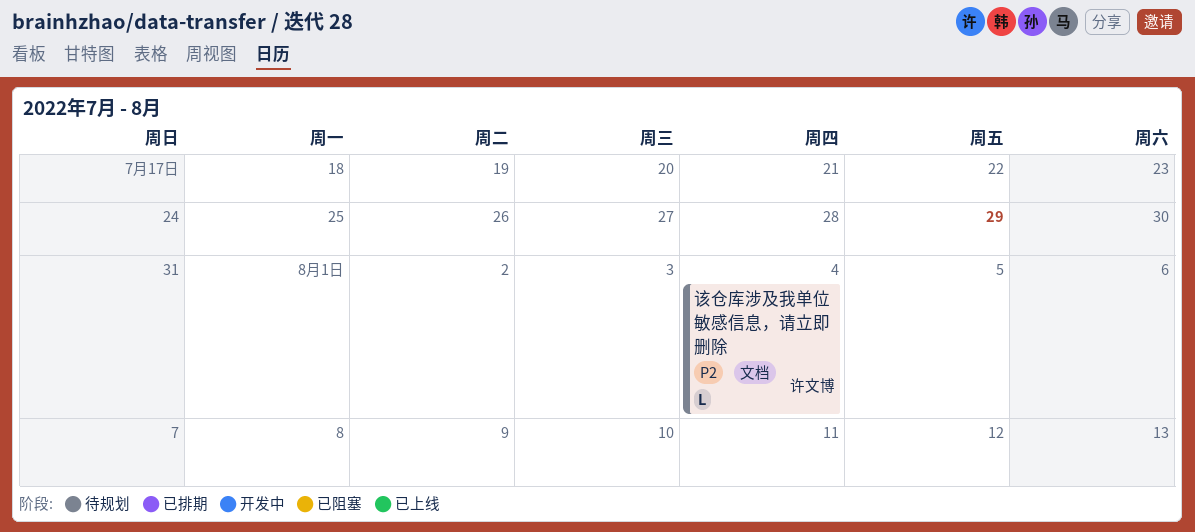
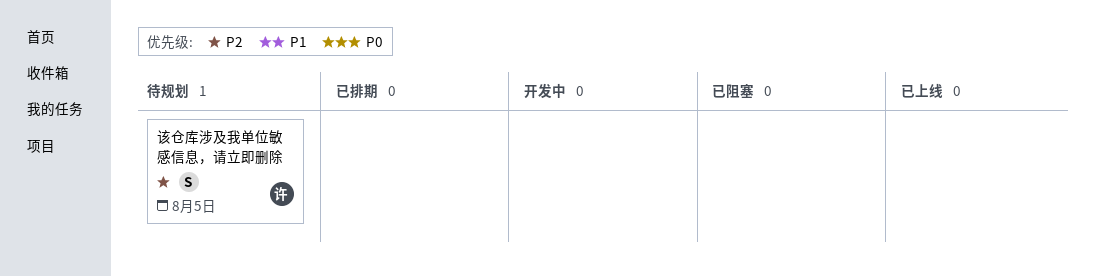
该仓库涉及我单位敏感信息，请立即删除, estimate: L -> S
该仓库涉及我单位敏感信息，请立即删除, due: Aug 4 -> Aug 5

